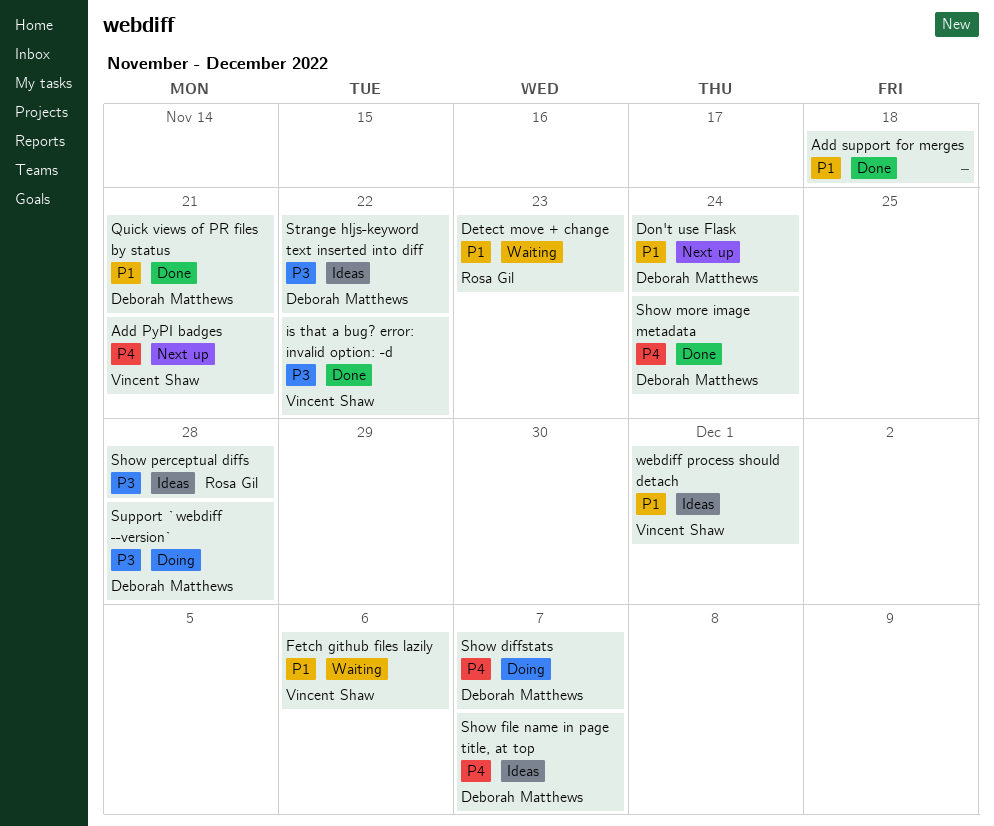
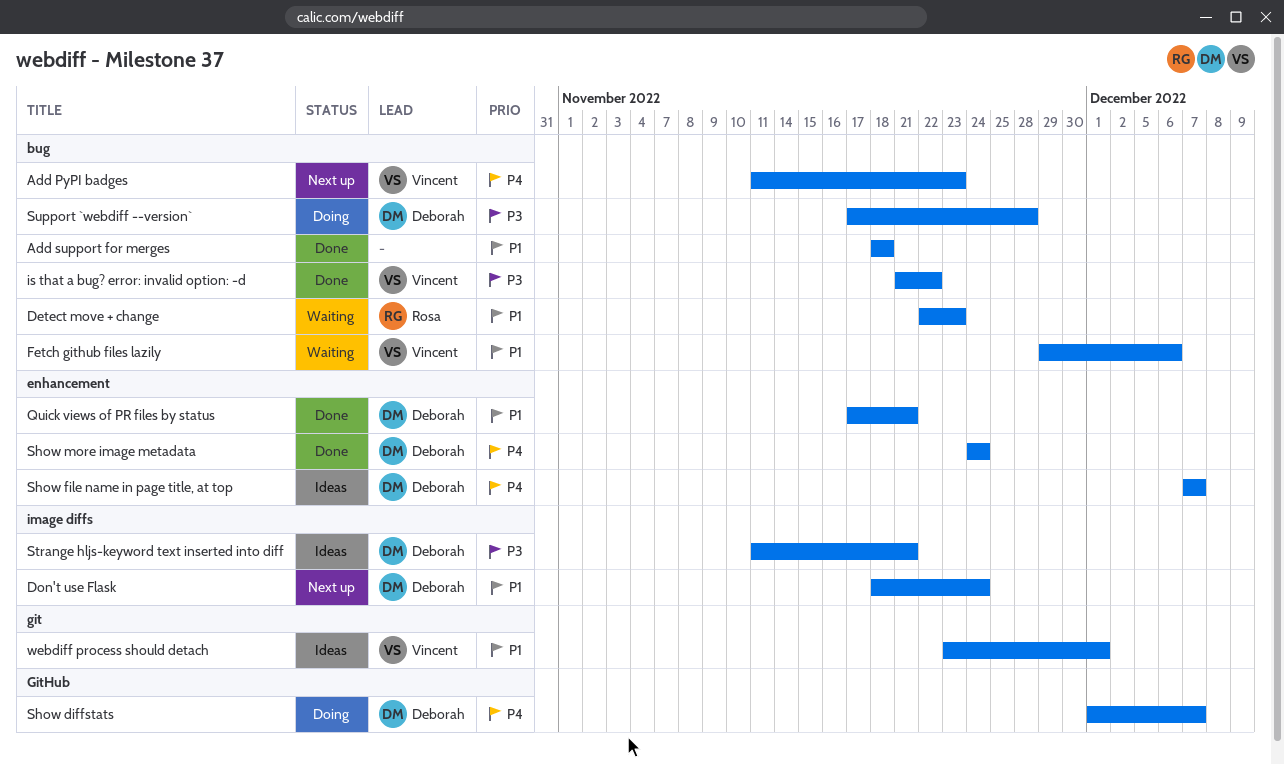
Add PyPI badges, due: Nov 21 -> Nov 23
Show perceptual diffs: present -> none
Strange hljs-keyword text inserted into diff, due: Nov 22 -> Nov 21

